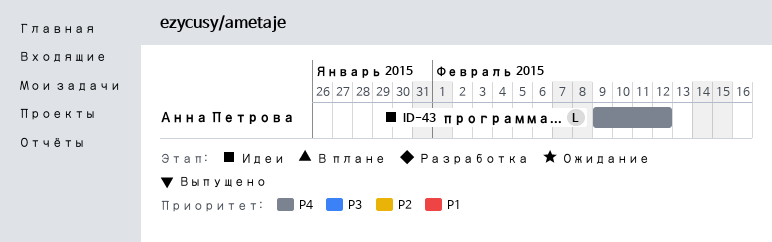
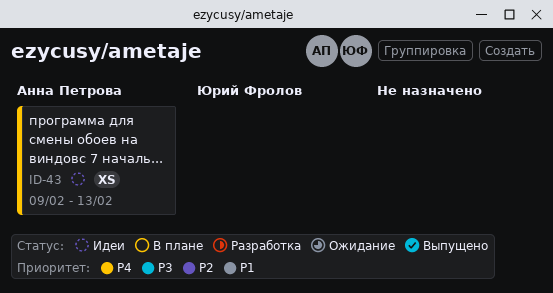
ID-43, estimate: L -> XS
ID-43, due: Feb 12 -> Feb 13

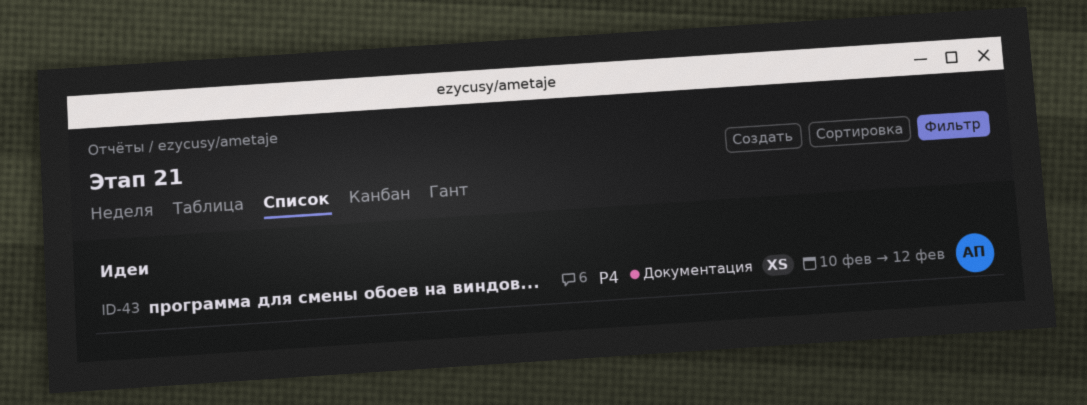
ID-43, start: Feb 9 -> Feb 10
ID-43, due: Feb 13 -> Feb 12

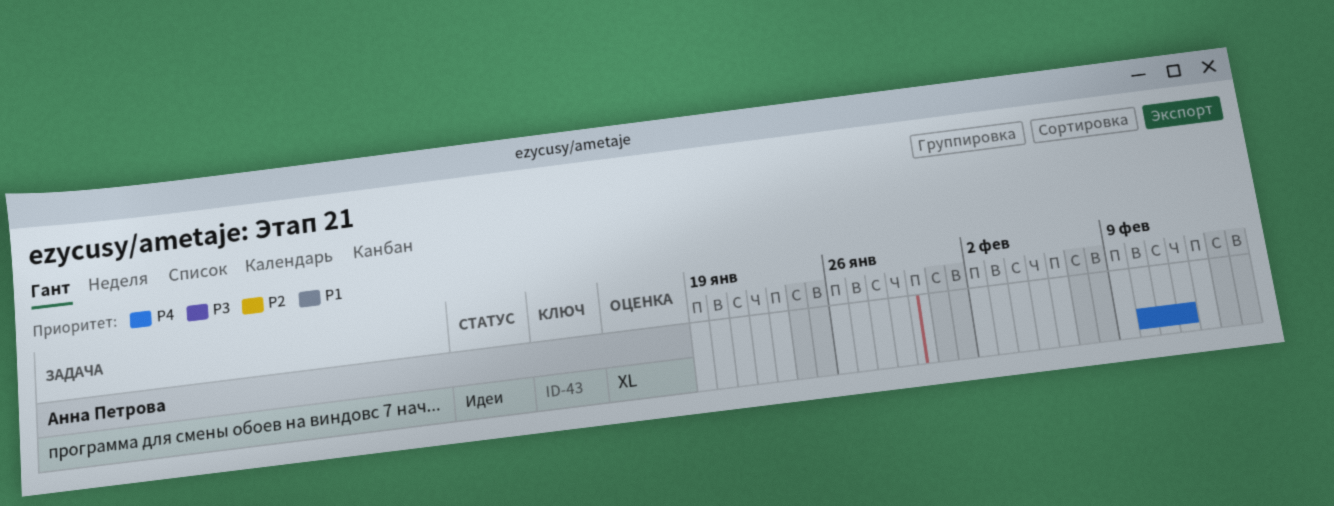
ID-43, estimate: XS -> XL

